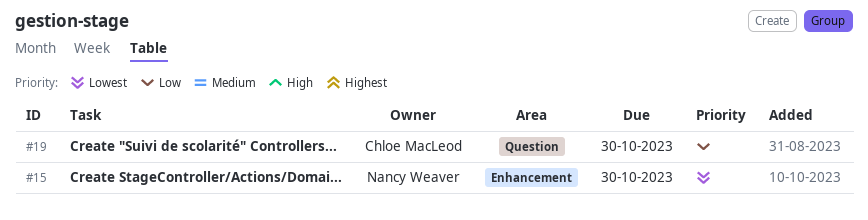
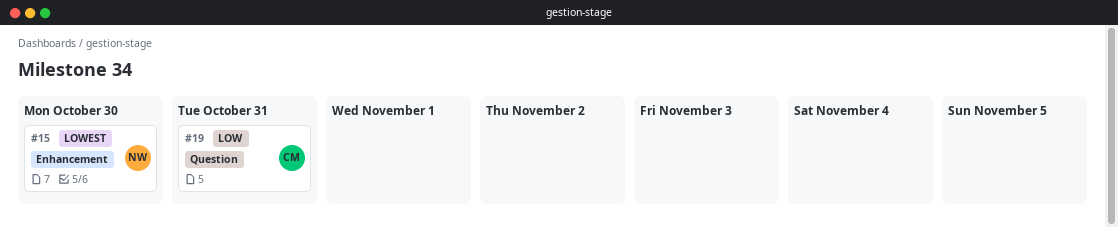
#19, due: Oct 30 -> Oct 31

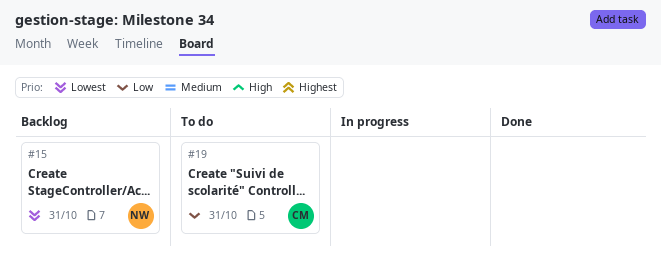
#15, due: Oct 30 -> Oct 31

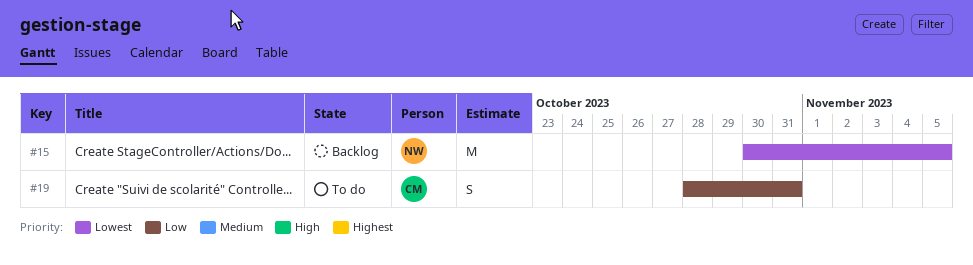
#15, due: Oct 31 -> Nov 5

